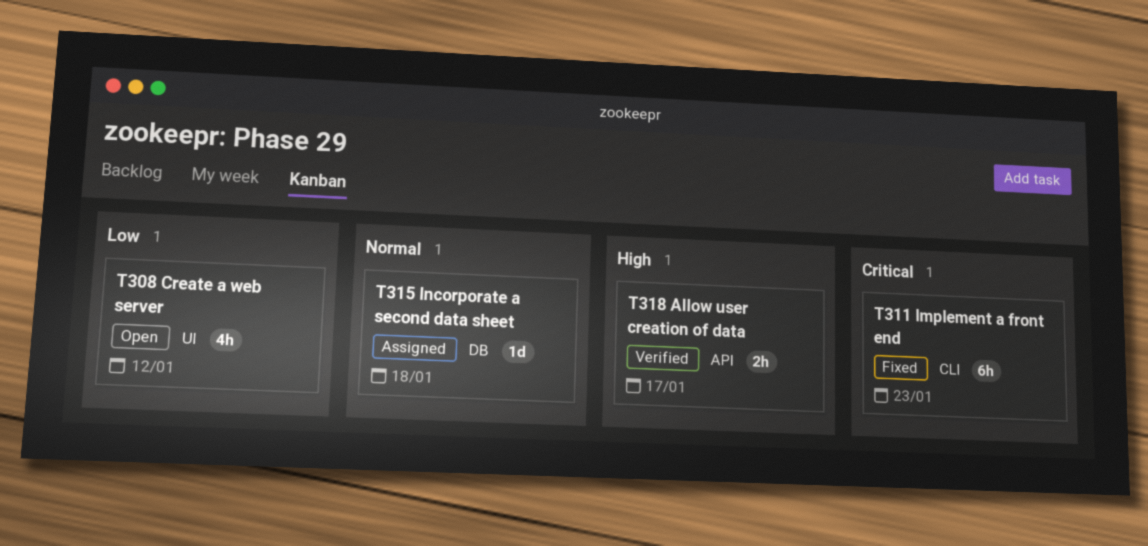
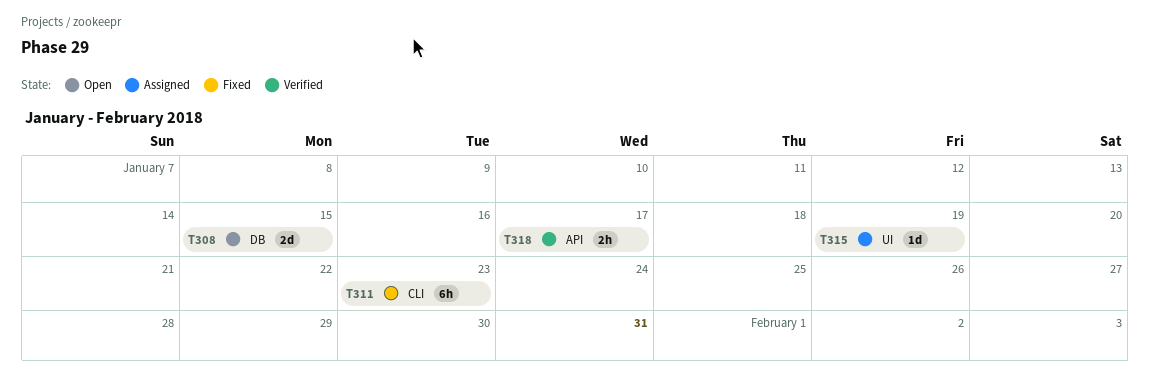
T308, label: UI -> DB
T308, estimate: 4h -> 2d
T308, due: Jan 12 -> Jan 15
T315, label: DB -> UI
T315, due: Jan 18 -> Jan 19

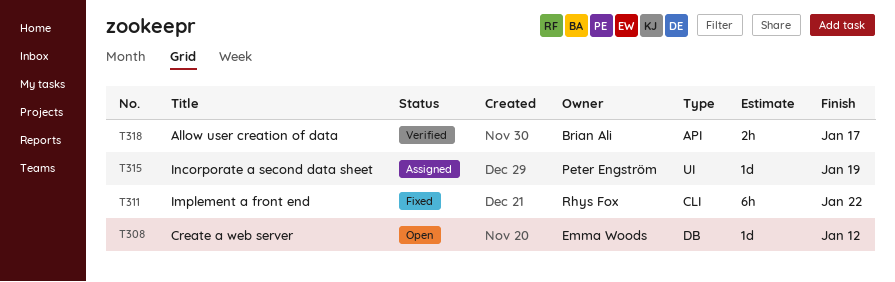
T308, estimate: 2d -> 1d
T308, due: Jan 15 -> Jan 12
T311, due: Jan 23 -> Jan 22

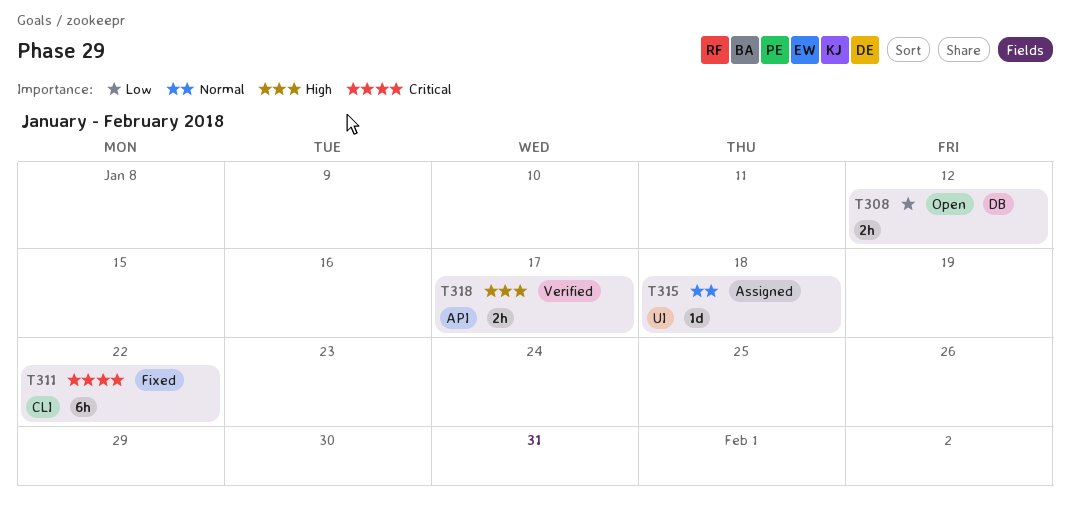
T308, estimate: 1d -> 2h
T315, due: Jan 19 -> Jan 18

